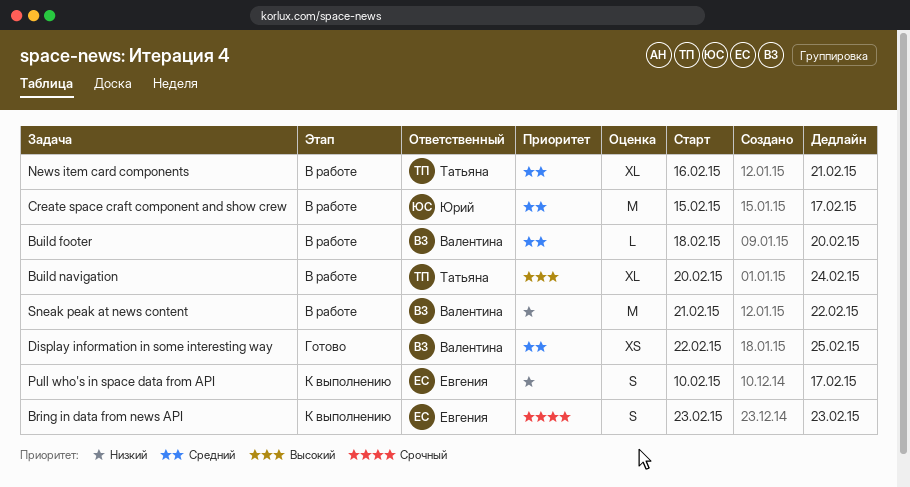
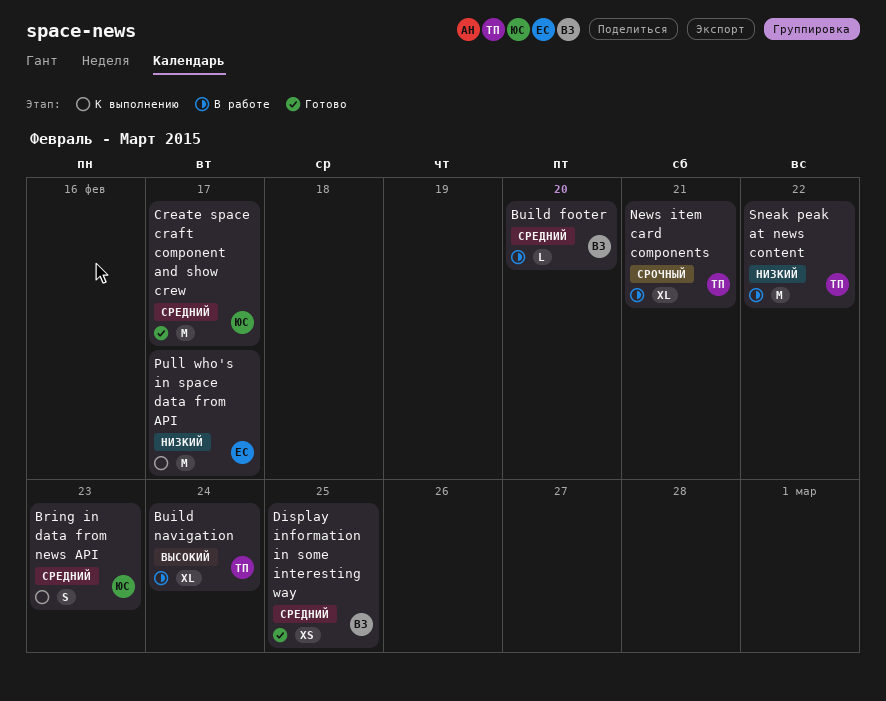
Bring in data from news API, owner: Евгения -> Юрий
Bring in data from news API, priority: Срочный -> Средний
Create space craft component and show crew, status: В работе -> Готово
News item card components, priority: Средний -> Срочный
Pull who's in space data from API, estimate: S -> M
Sneak peak at news content, owner: Валентина -> Татьяна

